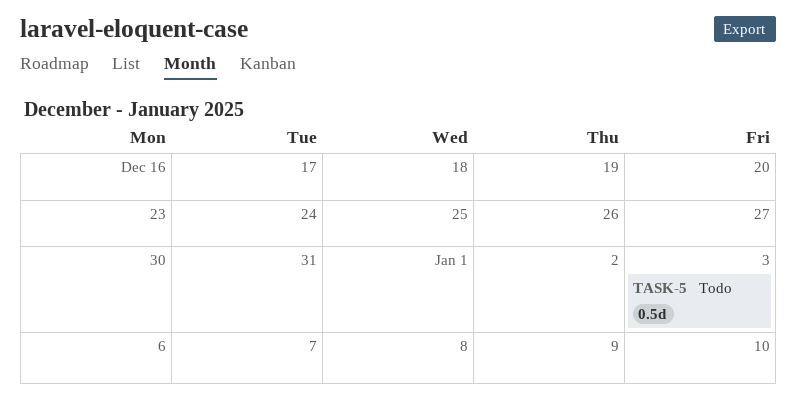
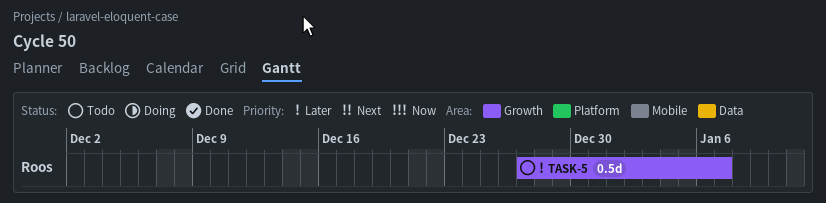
TASK-5, due: Jan 3 -> Jan 7

